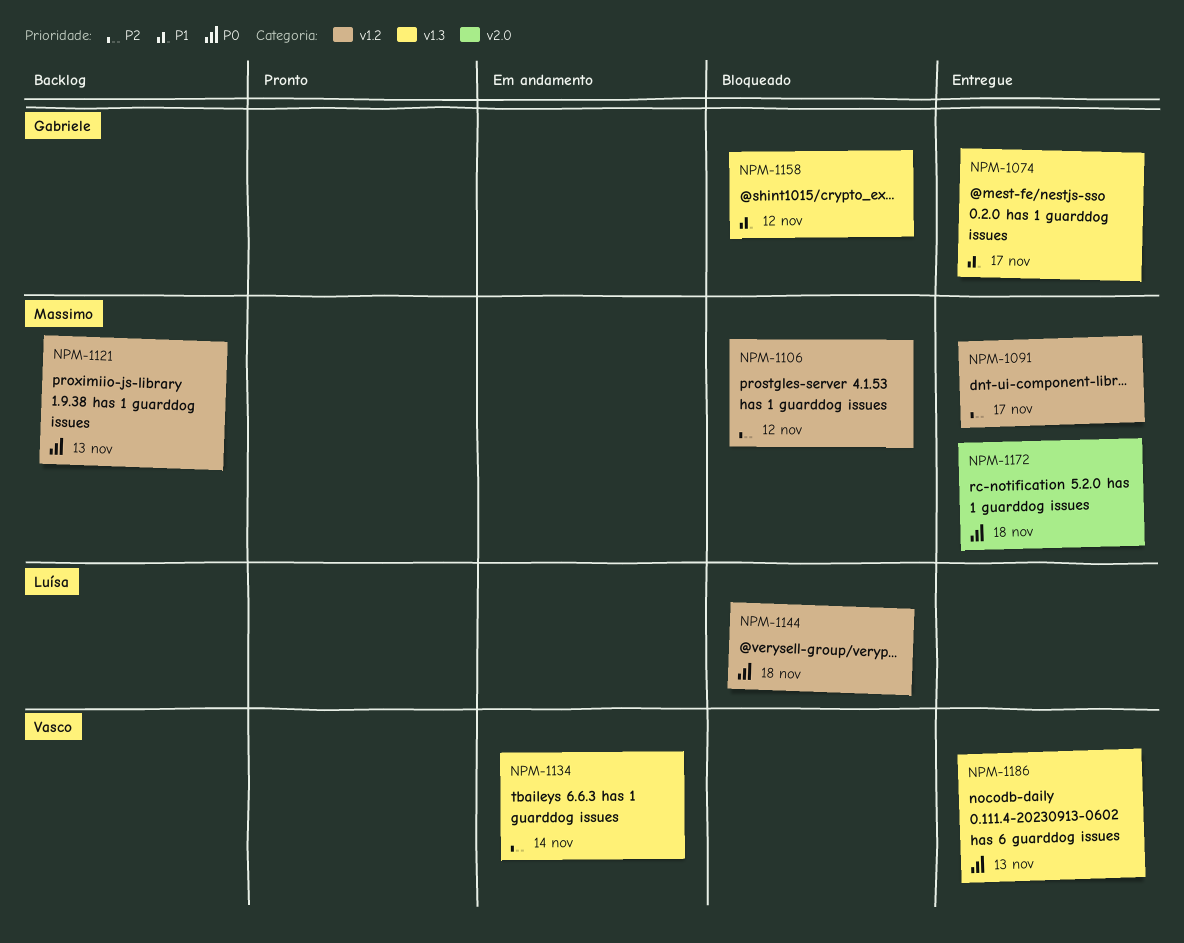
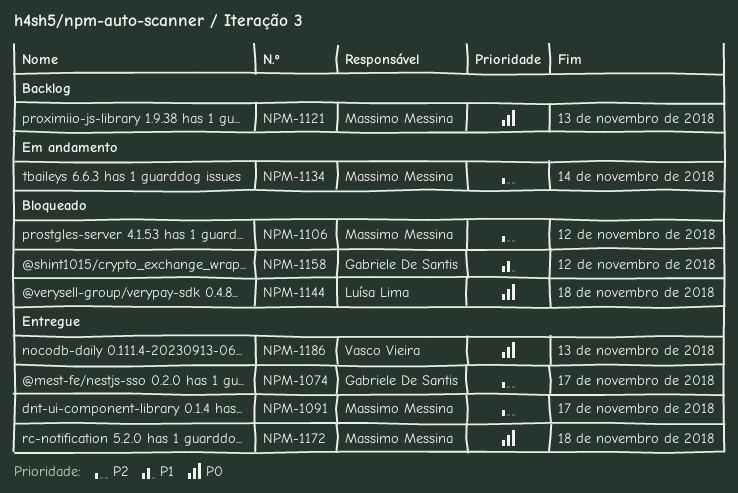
NPM-1074, priority: P1 -> P2
NPM-1134, owner: Vasco Vieira -> Massimo Messina

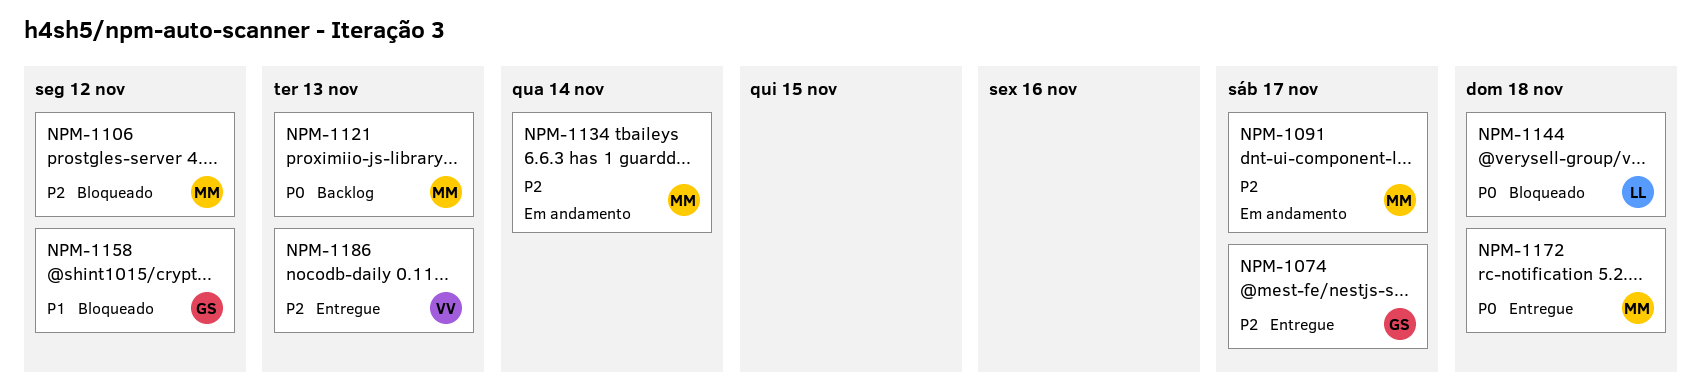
NPM-1091, status: Entregue -> Em andamento
NPM-1186, priority: P0 -> P2

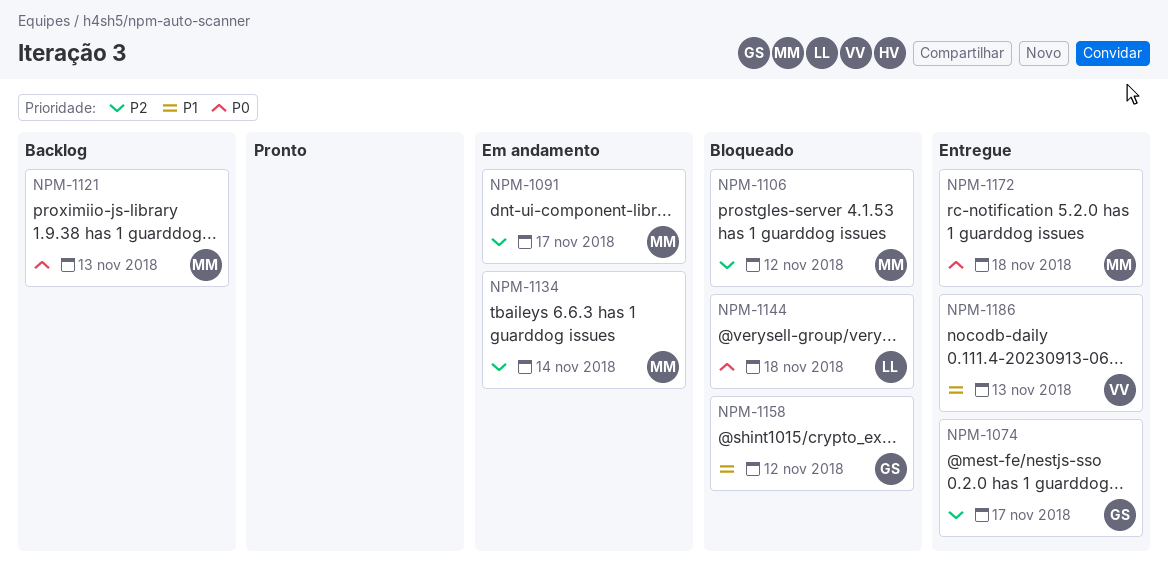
NPM-1186, priority: P2 -> P1

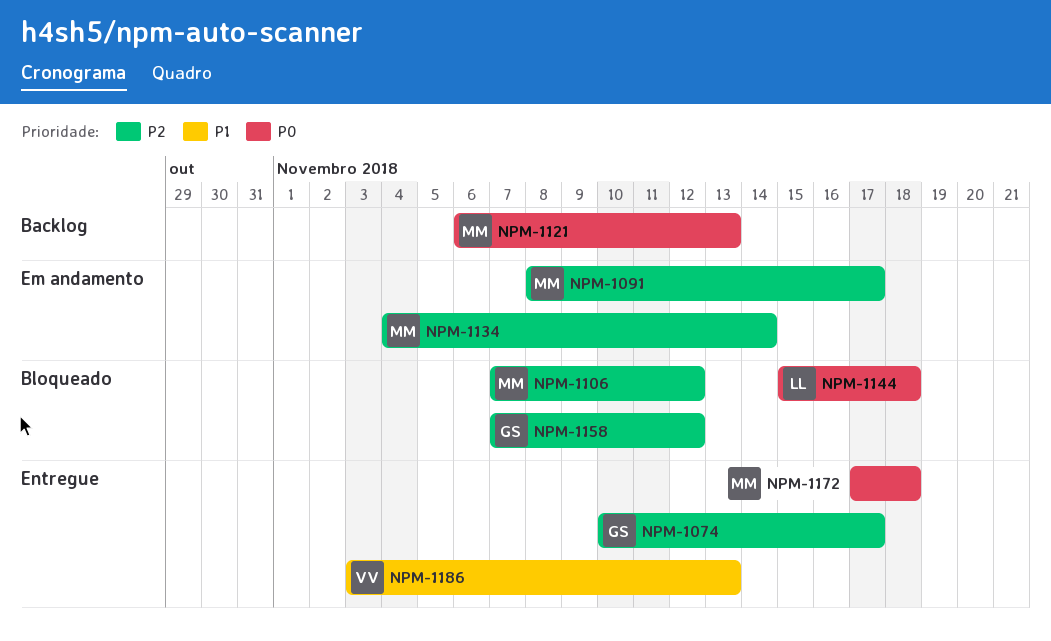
NPM-1158, priority: P1 -> P2

